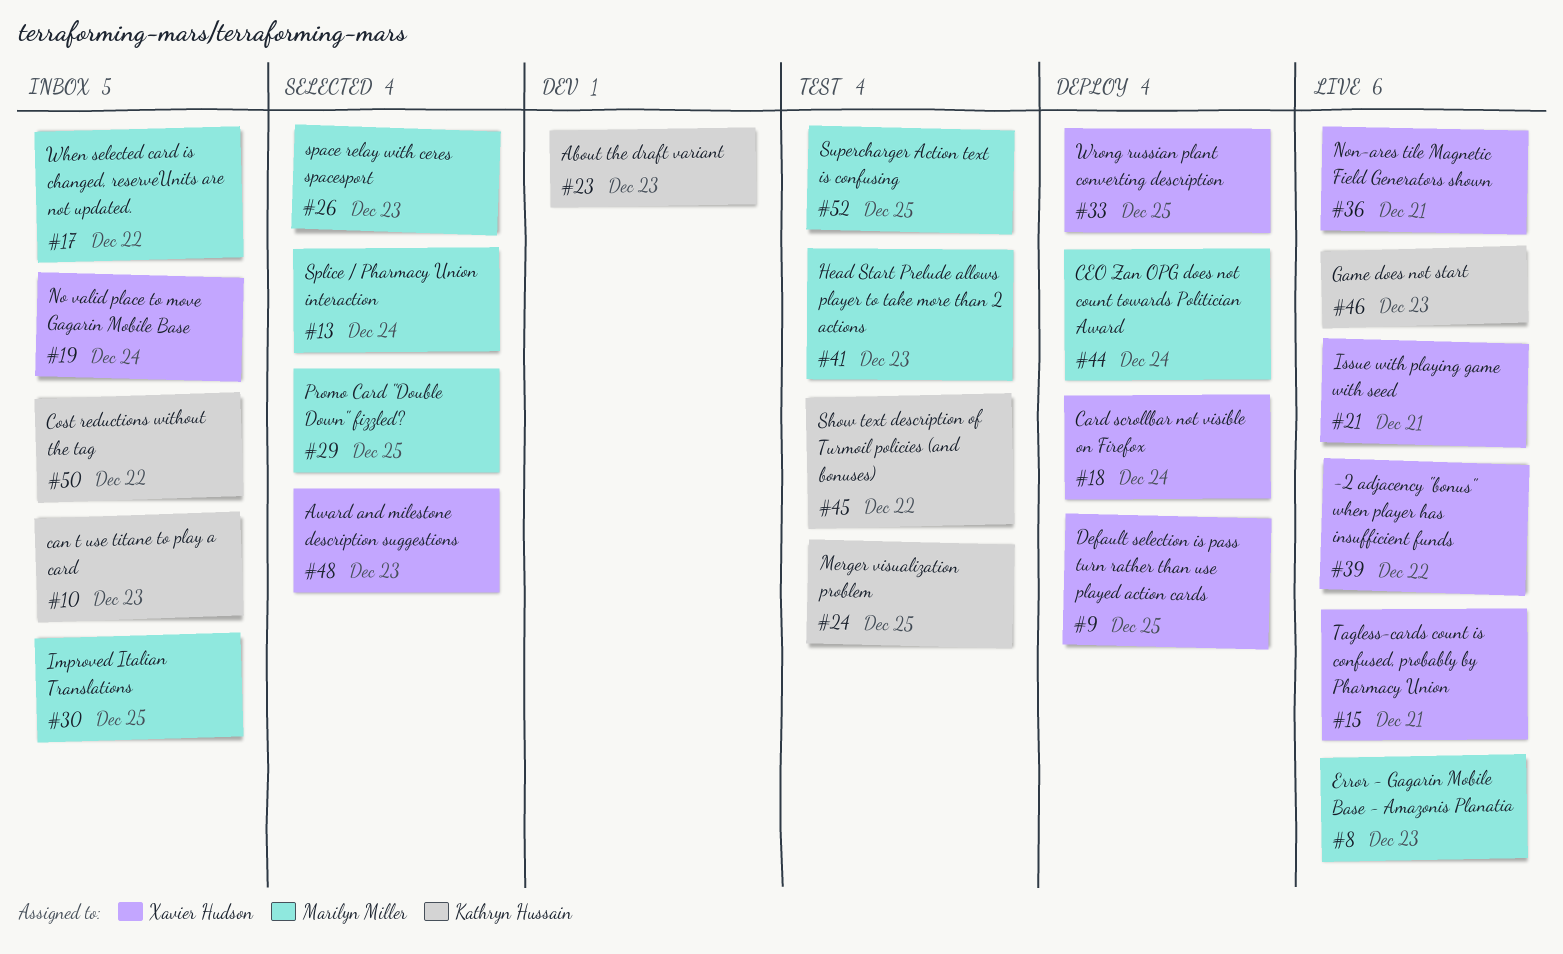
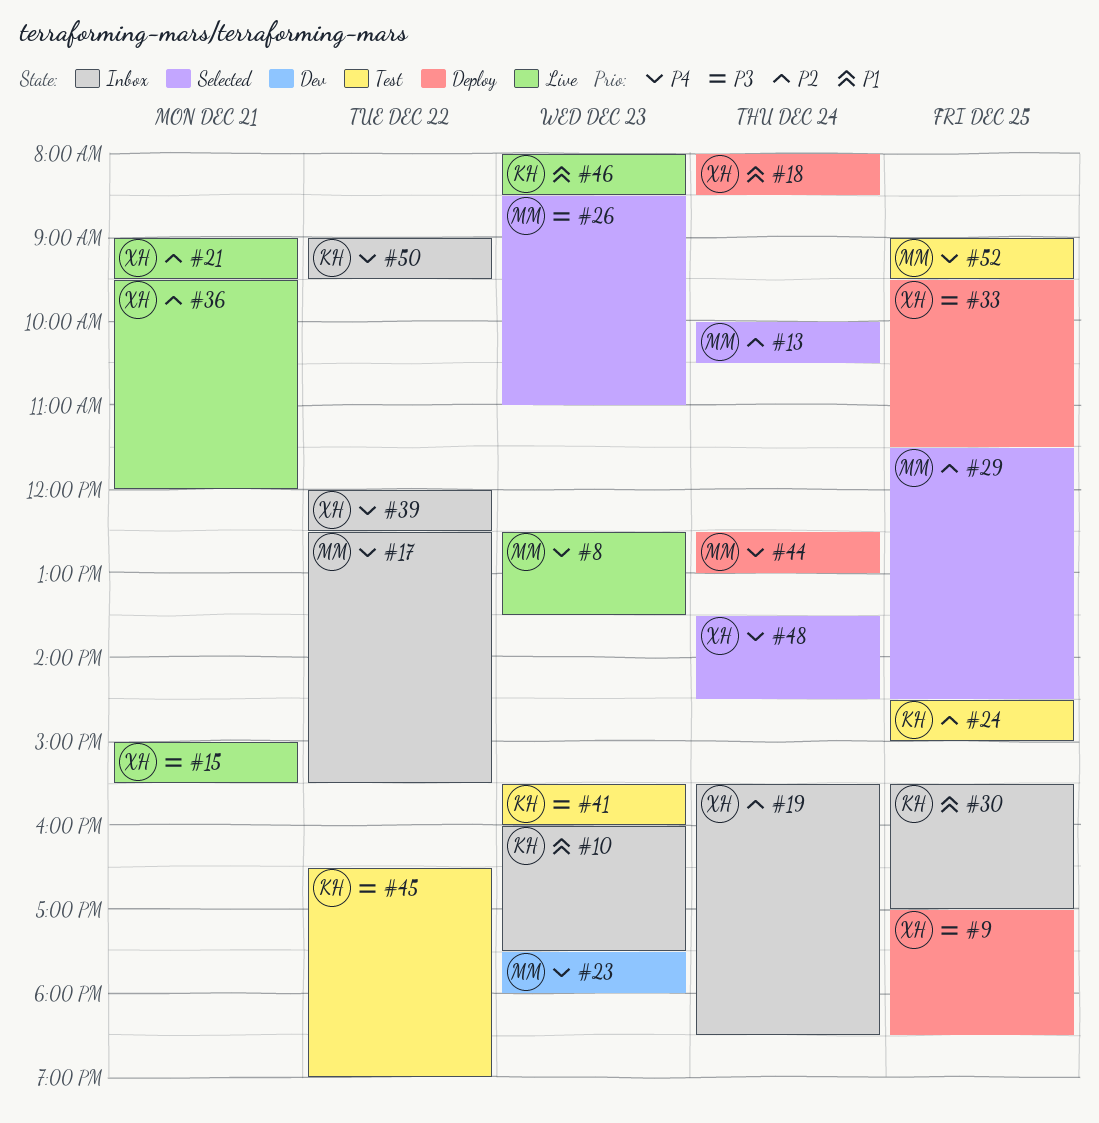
#23, owner: Kathryn Hussain -> Marilyn Miller
#30, owner: Marilyn Miller -> Kathryn Hussain
#39, status: Live -> Inbox
#41, owner: Marilyn Miller -> Kathryn Hussain
#48, day: Dec 23 -> Dec 24

